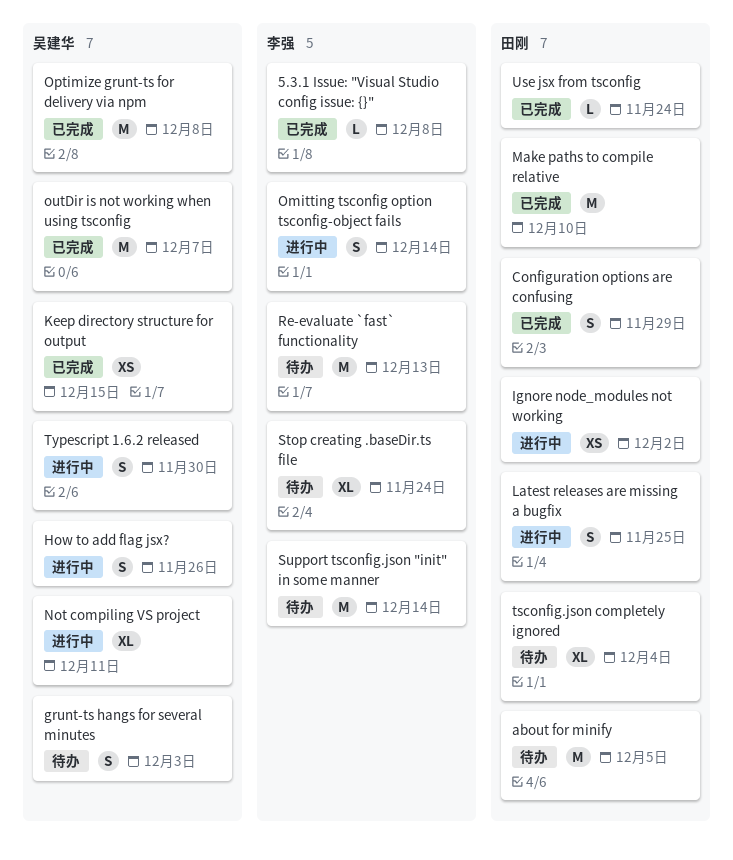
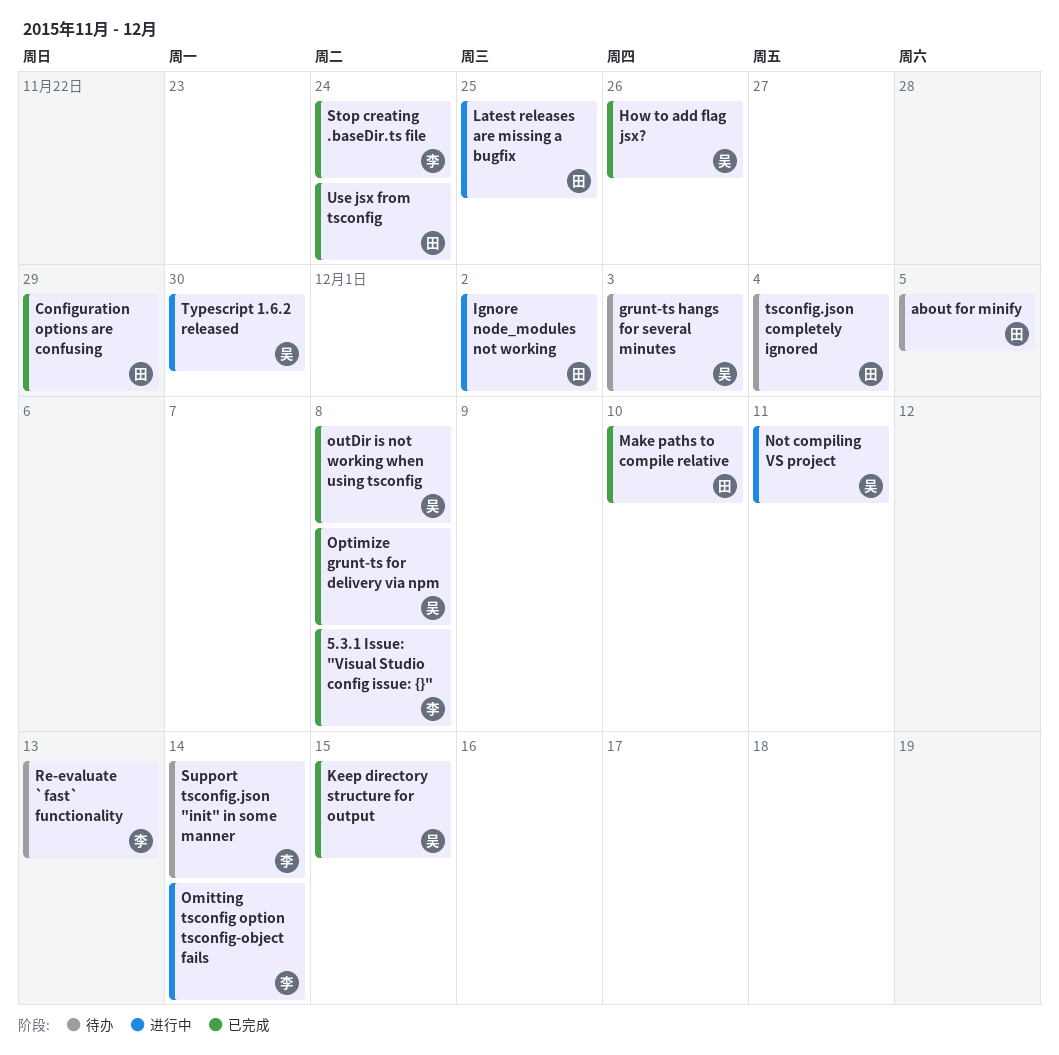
How to add flag jsx?, status: 进行中 -> 已完成
outDir is not working when using tsconfig, due: Dec 7 -> Dec 8
Stop creating .baseDir.ts file, status: 待办 -> 已完成

